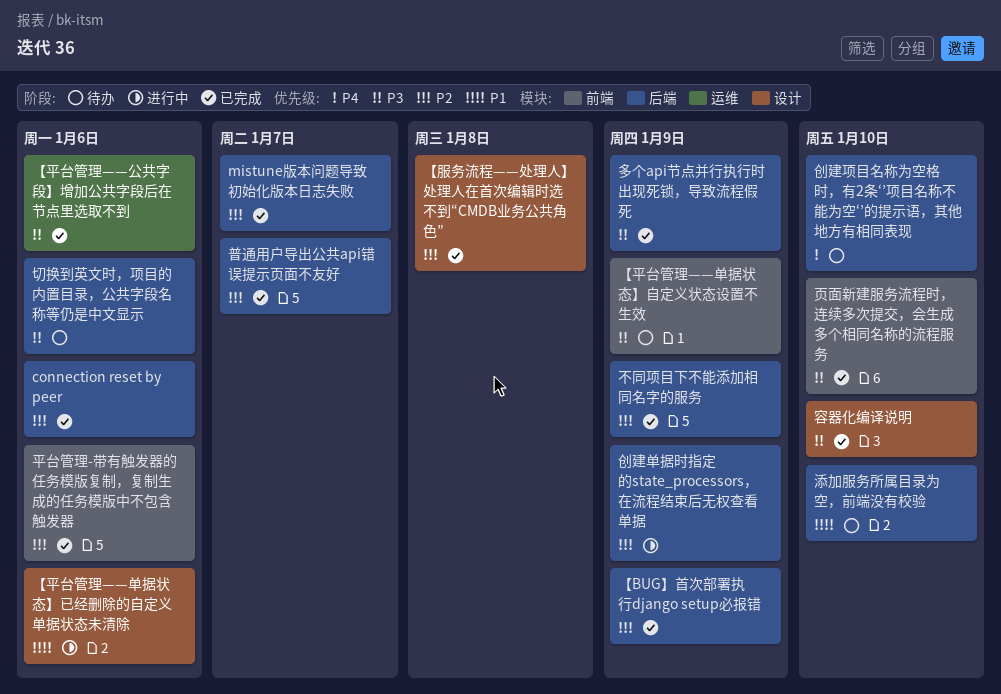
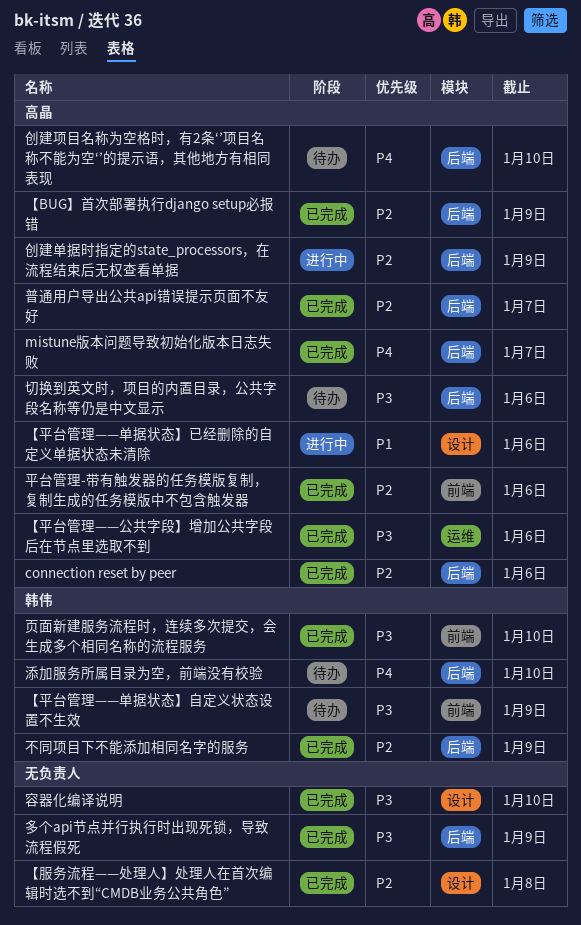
mistune版本问题导致初始化版本日志失败, priority: P2 -> P4
添加服务所属目录为空，前端没有校验, priority: P1 -> P4

